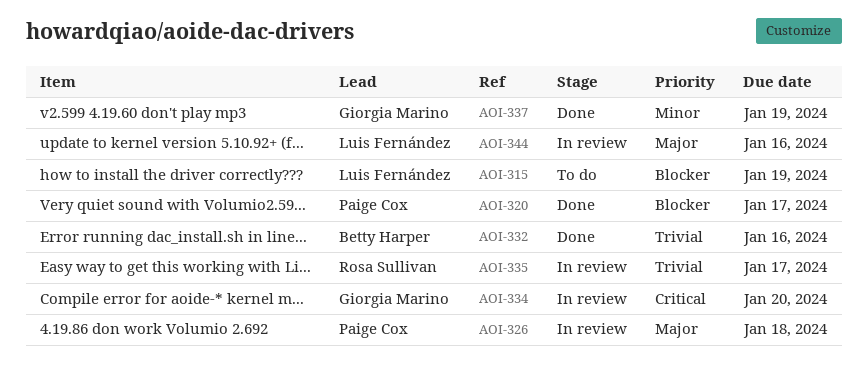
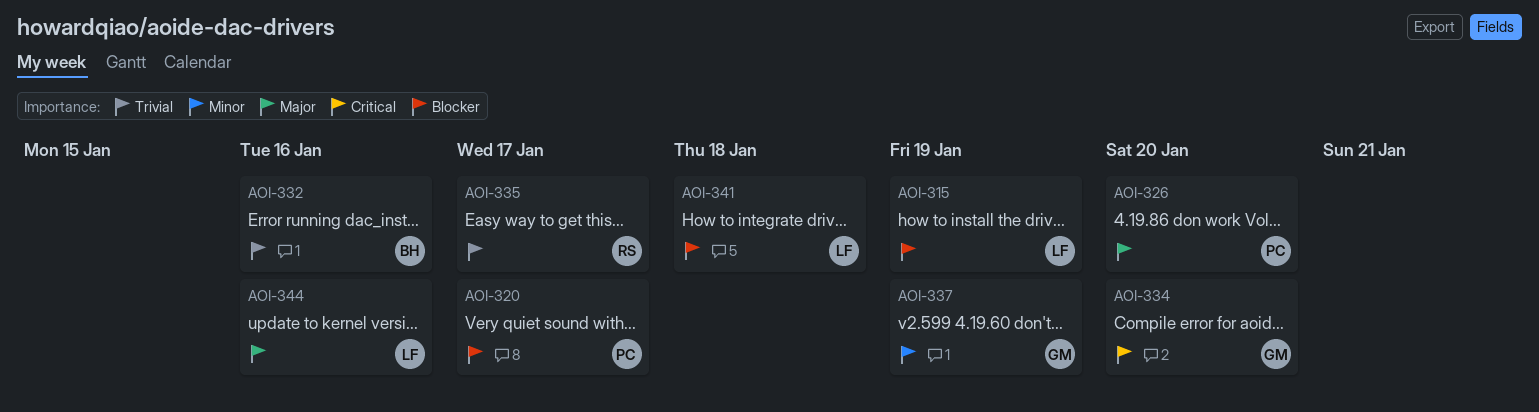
AOI-326, due: Jan 18 -> Jan 20
AOI-341: none -> present

